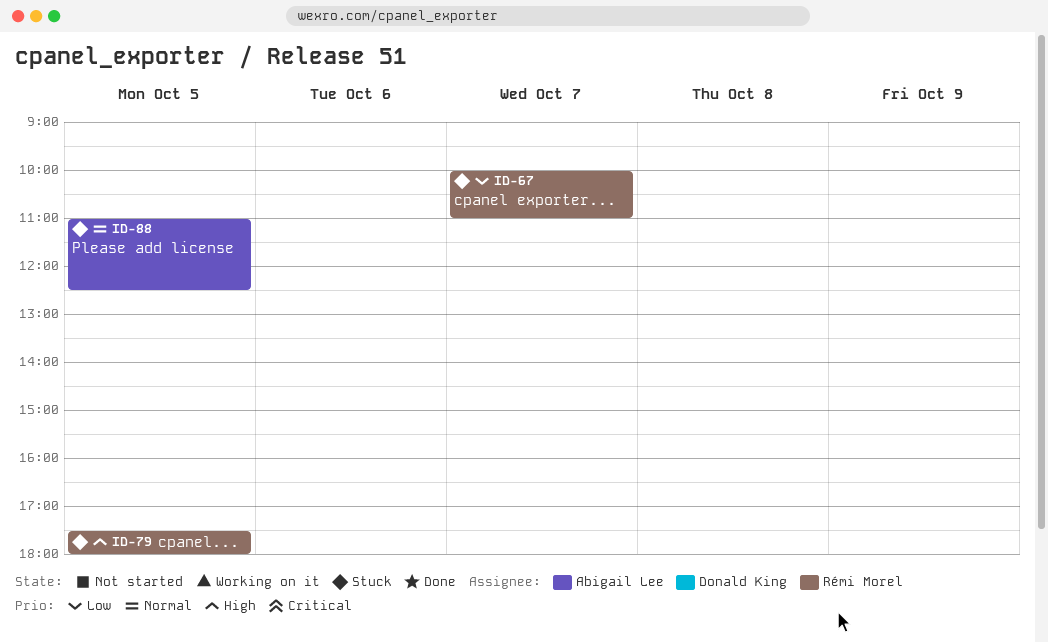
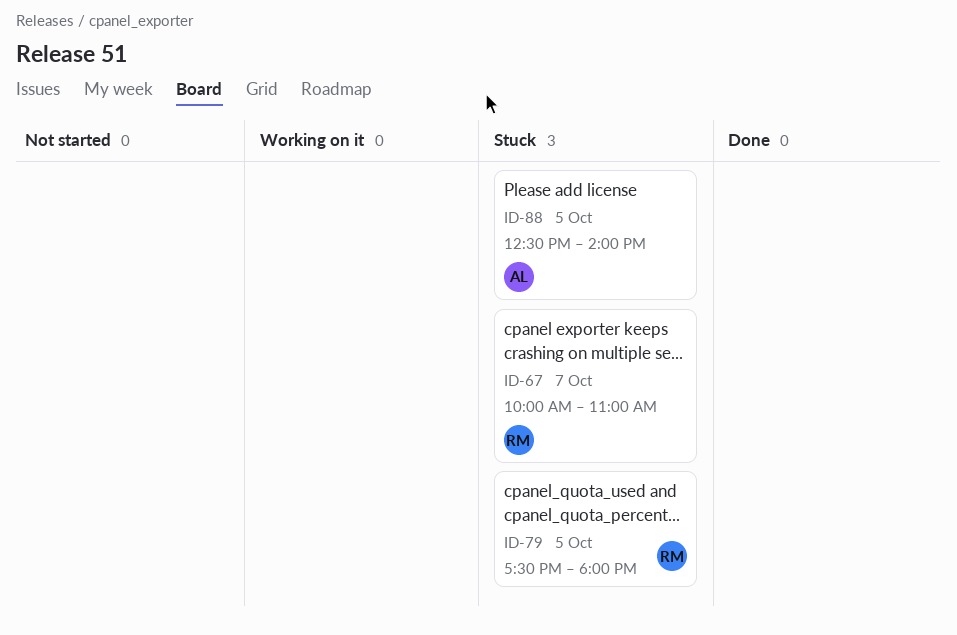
ID-88, begins: 11:00 -> 12:30
ID-88, ends: 12:30 -> 14:00

